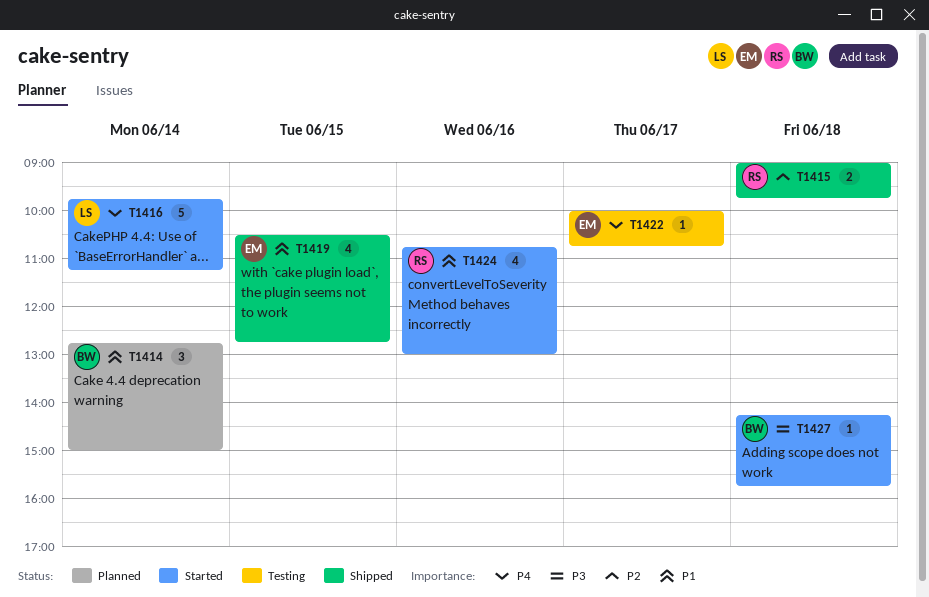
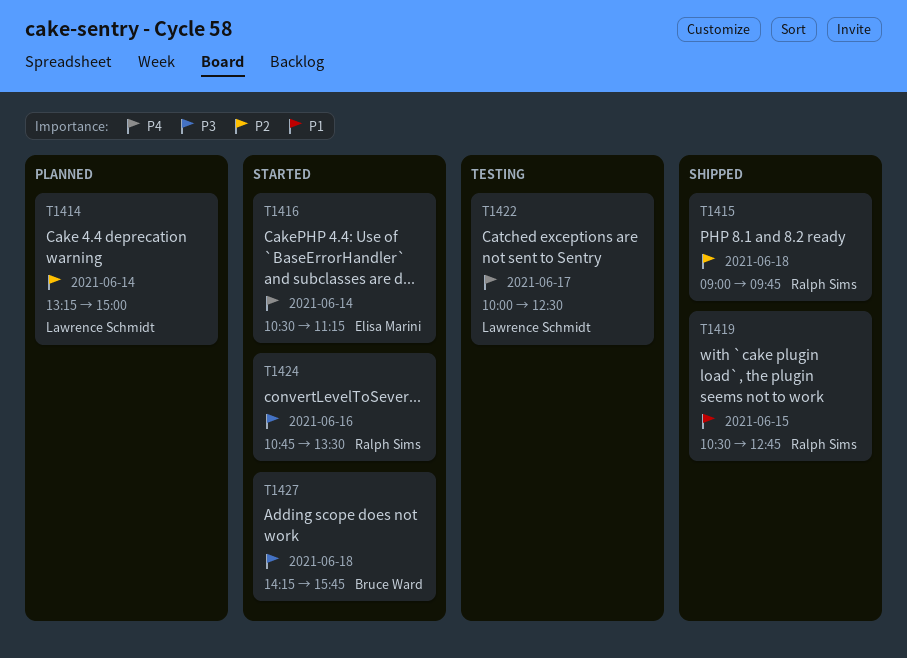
T1414, owner: Bruce Ward -> Lawrence Schmidt
T1414, priority: P1 -> P2
T1414, begins: 12:45 -> 13:15
T1416, owner: Lawrence Schmidt -> Elisa Marini
T1416, begins: 09:45 -> 10:30
T1419, owner: Elisa Marini -> Ralph Sims
T1422, owner: Elisa Marini -> Lawrence Schmidt
T1422, ends: 10:45 -> 12:30
T1424, priority: P1 -> P3
T1424, ends: 13:00 -> 13:30

